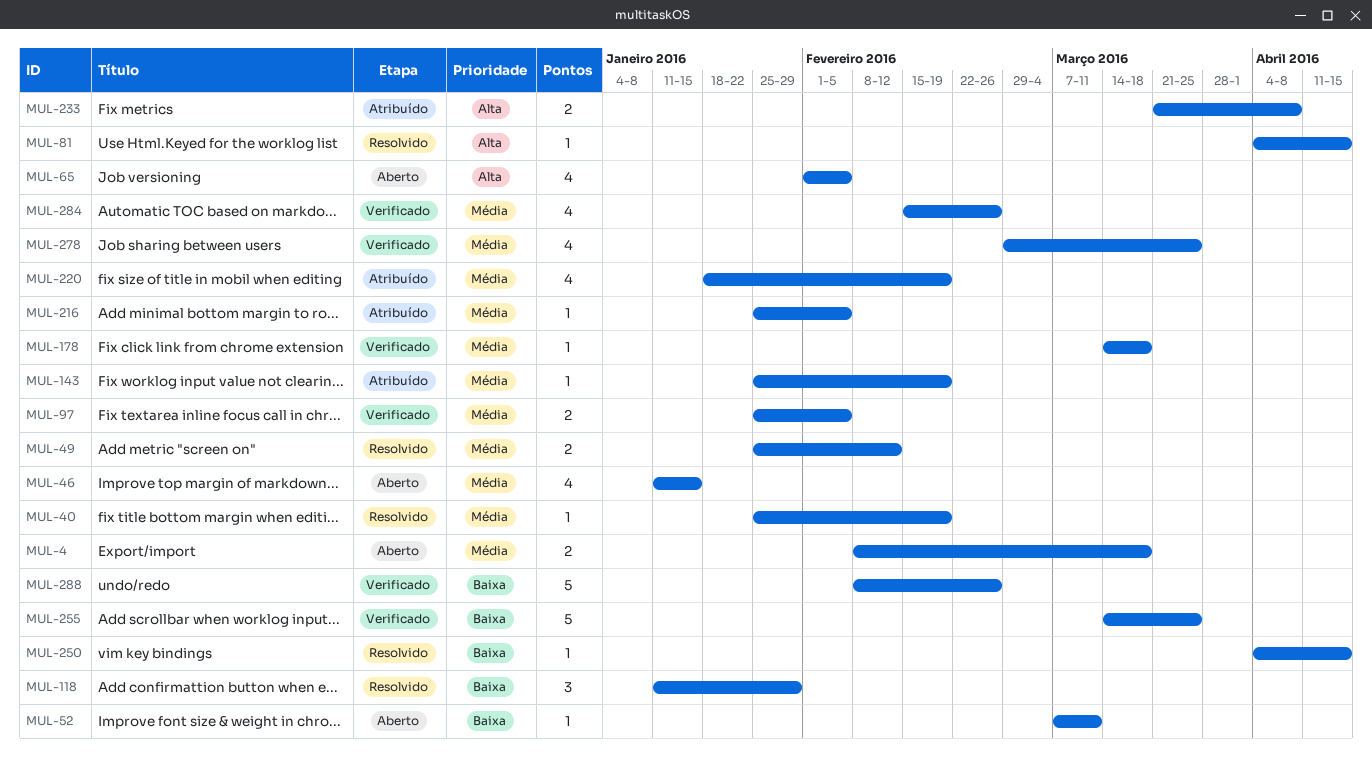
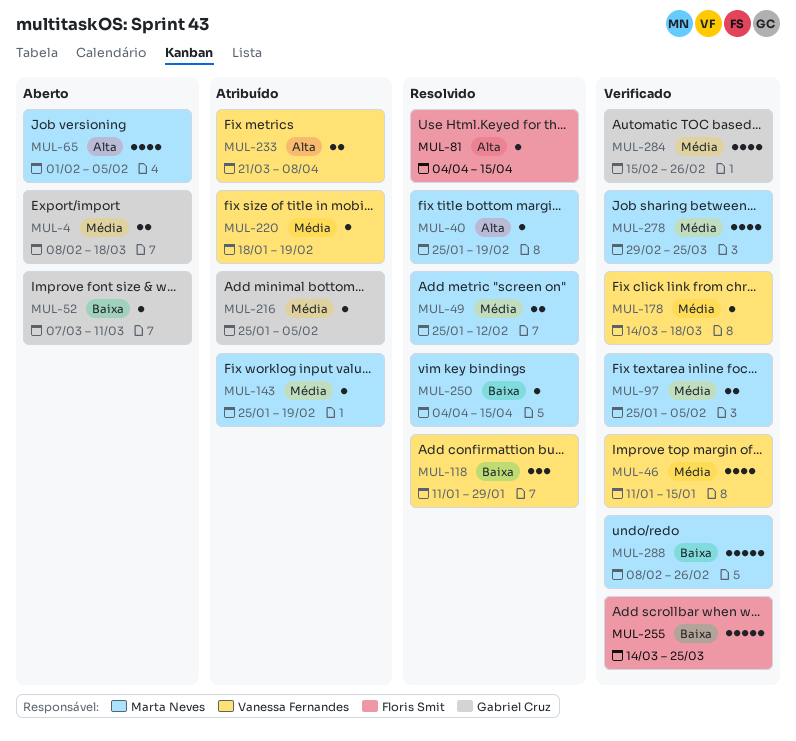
MUL-40, priority: Média -> Alta
MUL-46, status: Aberto -> Verificado
MUL-220, estimate: 4 -> 1

